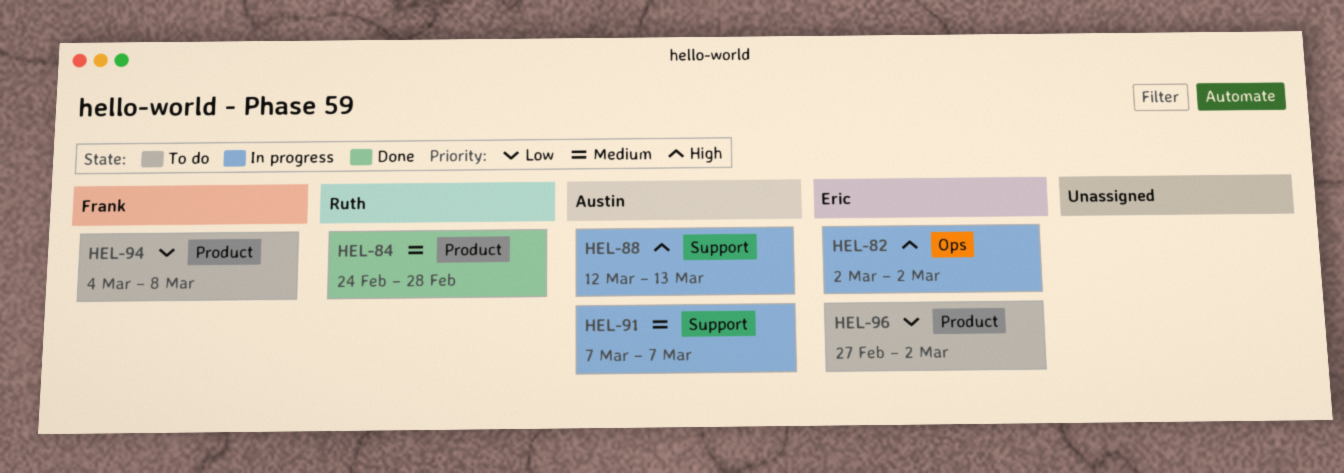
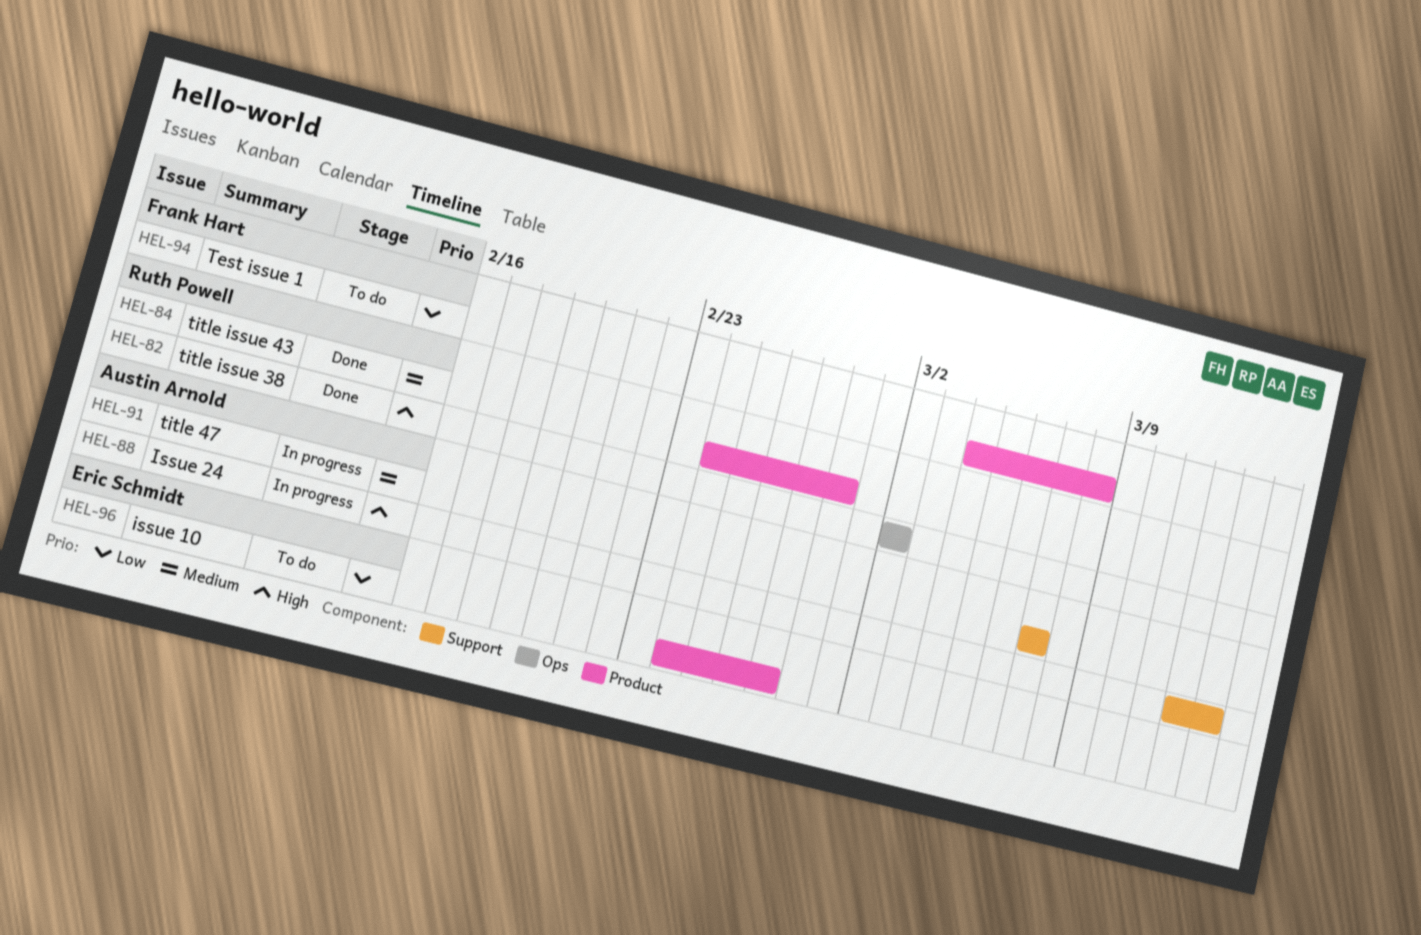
HEL-82, status: In progress -> Done
HEL-82, owner: Eric Schmidt -> Ruth Powell
HEL-96, start: Feb 27 -> Feb 24
HEL-96, due: Mar 2 -> Feb 27

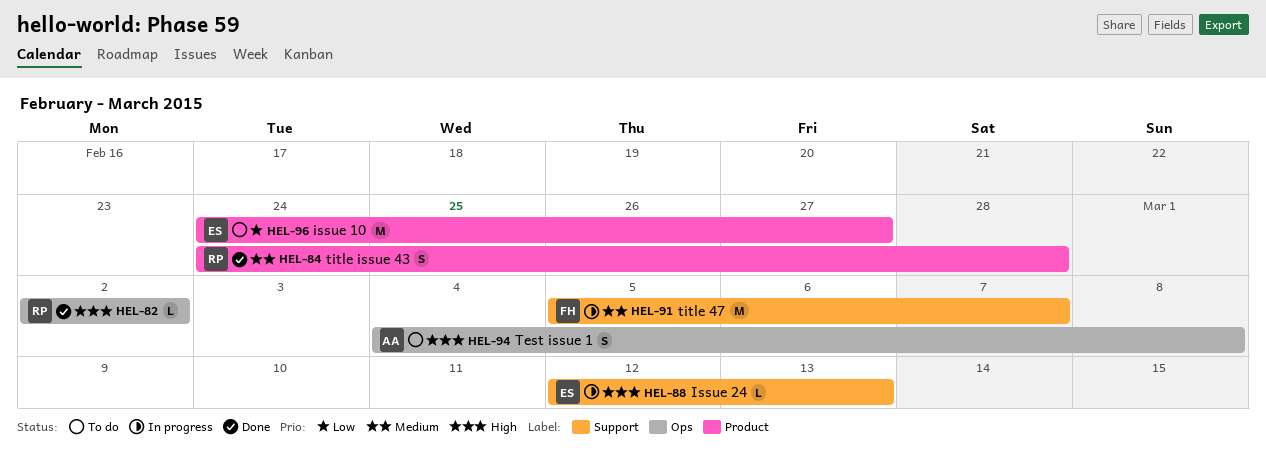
HEL-88, owner: Austin Arnold -> Eric Schmidt
HEL-91, owner: Austin Arnold -> Frank Hart
HEL-91, start: Mar 7 -> Mar 5
HEL-94, owner: Frank Hart -> Austin Arnold
HEL-94, priority: Low -> High
HEL-94, label: Product -> Ops

